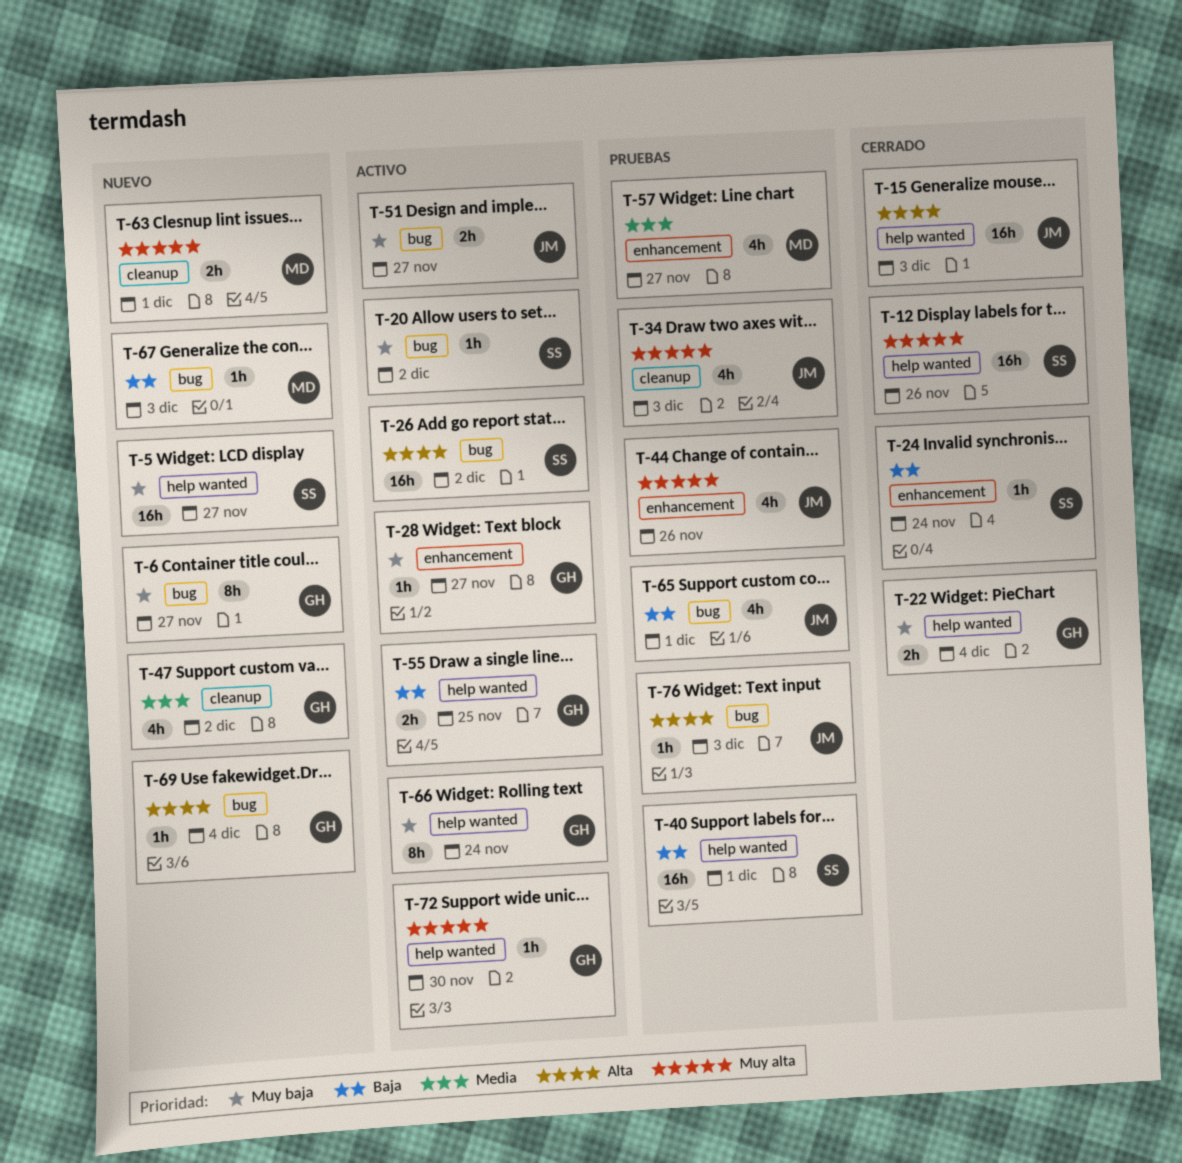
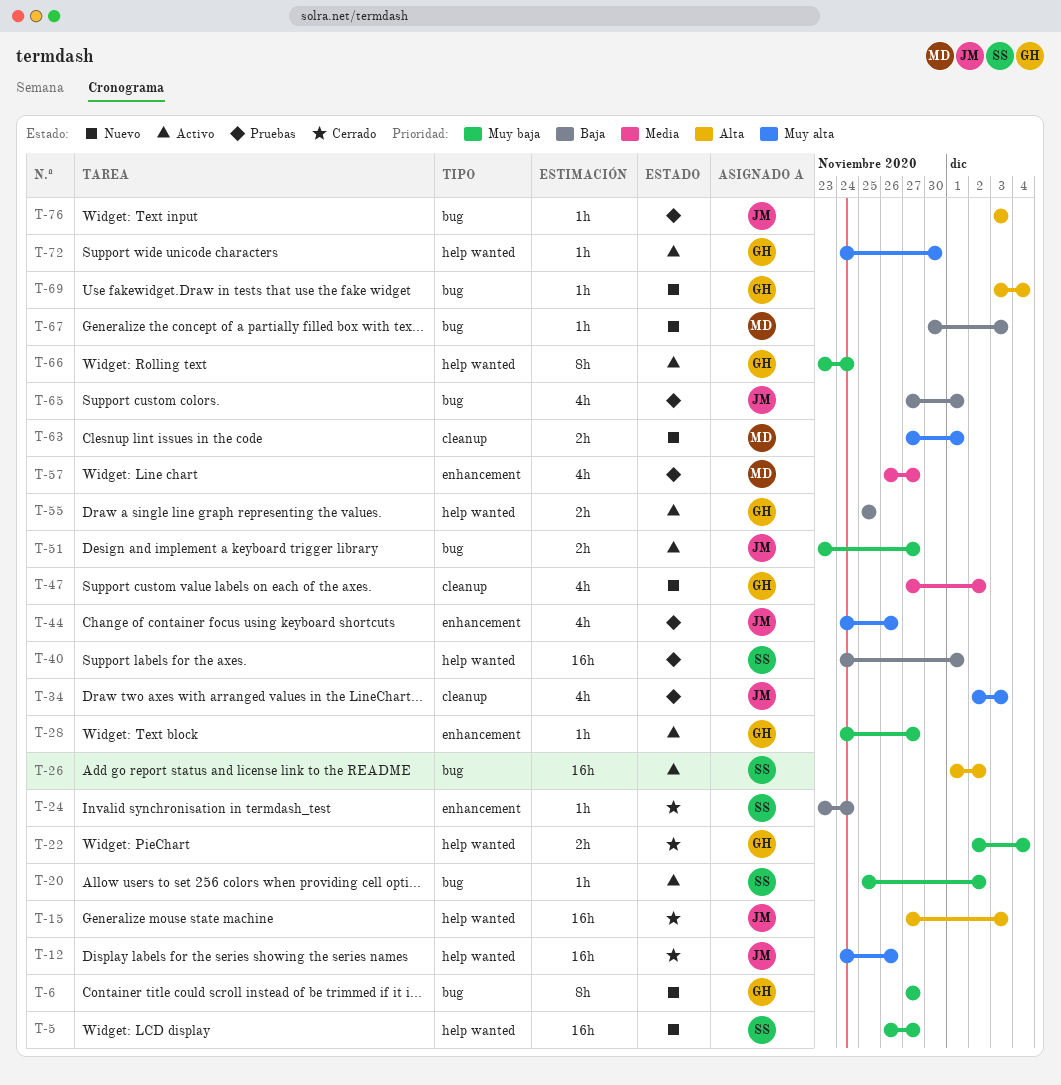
T-12, owner: SS -> JM

